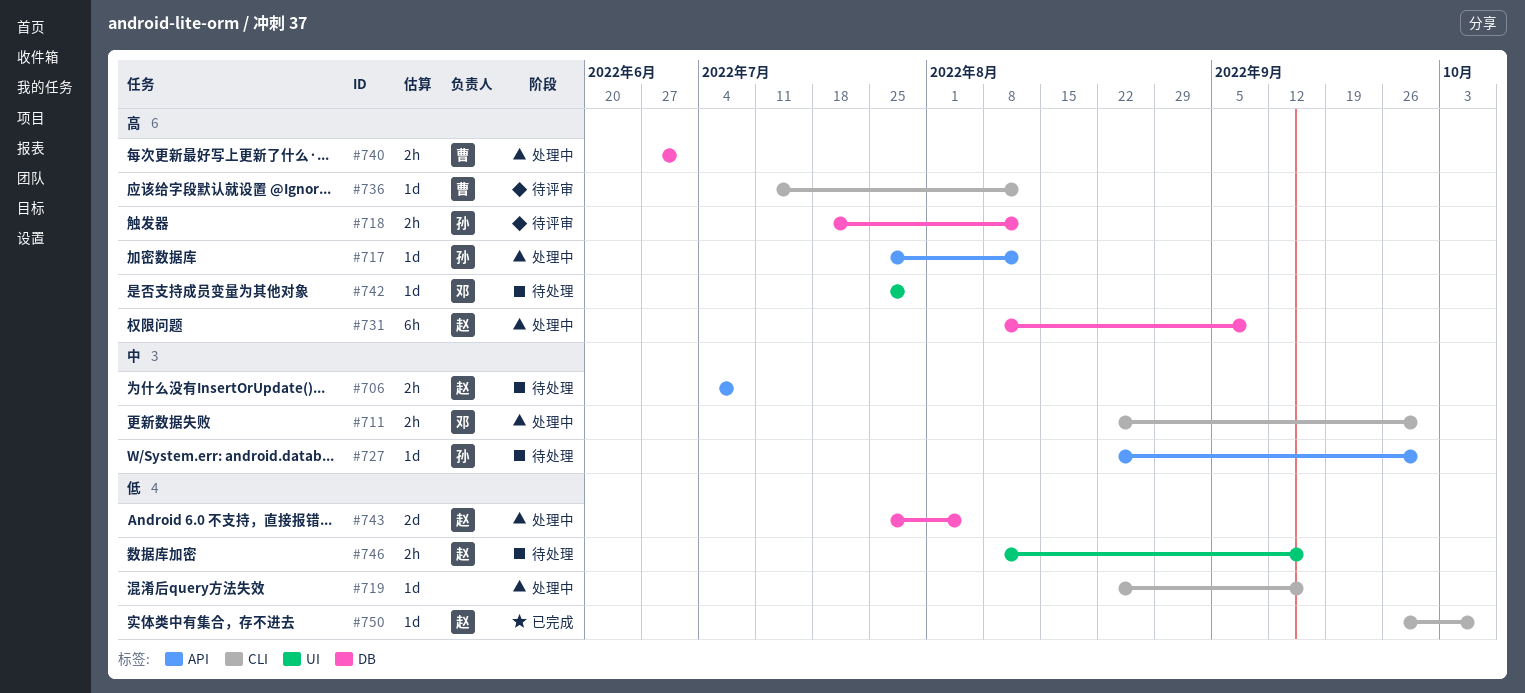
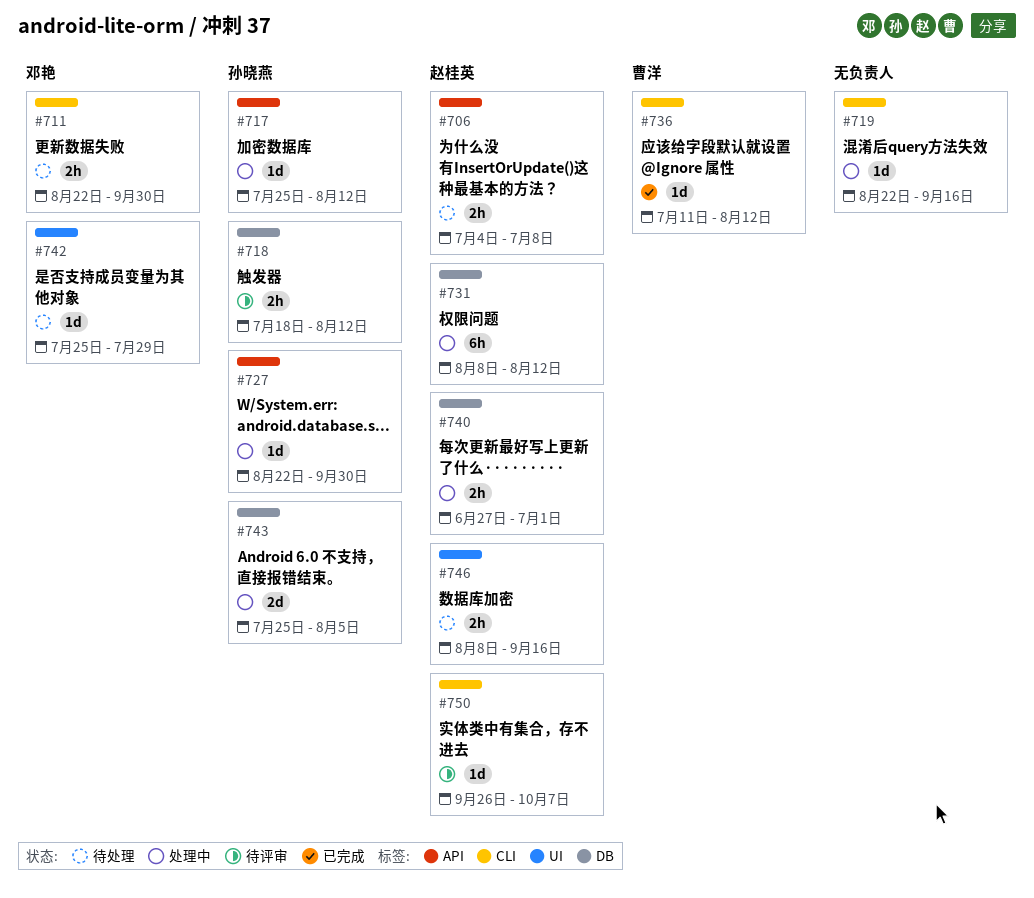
#711, status: 处理中 -> 待处理
#727, status: 待处理 -> 处理中
#731, due: Sep 9 -> Aug 12
#736, status: 待评审 -> 已完成
#740, owner: 曹洋 -> 赵桂英
#743, owner: 赵桂英 -> 孙晓燕
#750, status: 已完成 -> 待评审

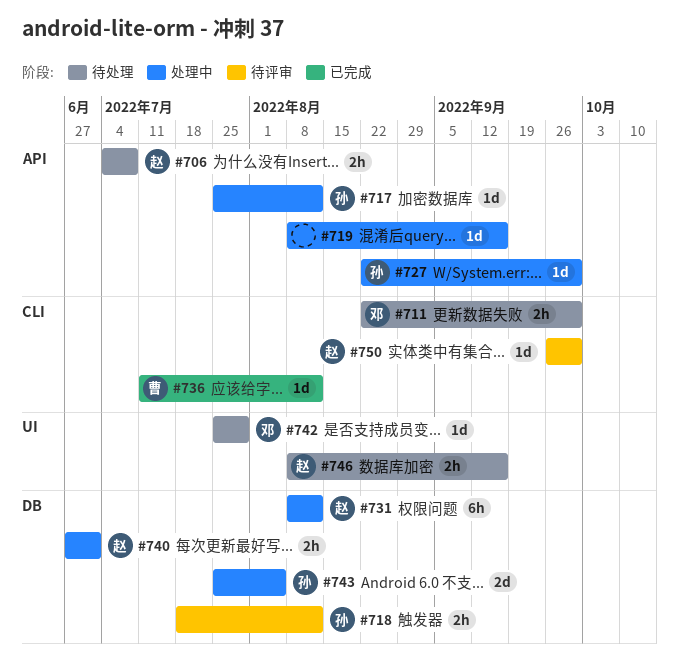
#719, label: CLI -> API
#719, start: Aug 22 -> Aug 8
#750, due: Oct 7 -> Sep 30

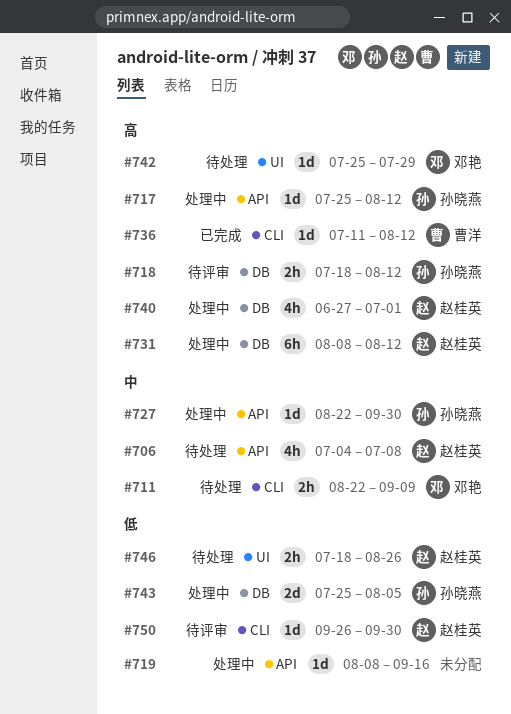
#706, estimate: 2h -> 4h
#711, due: Sep 30 -> Sep 9
#740, estimate: 2h -> 4h
#746, start: Aug 8 -> Jul 18
#746, due: Sep 16 -> Aug 26

